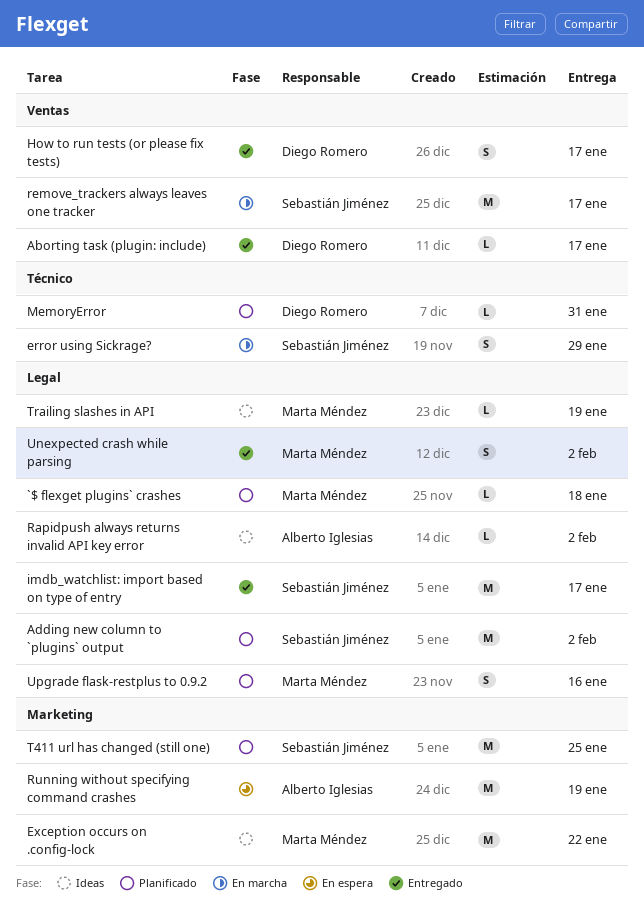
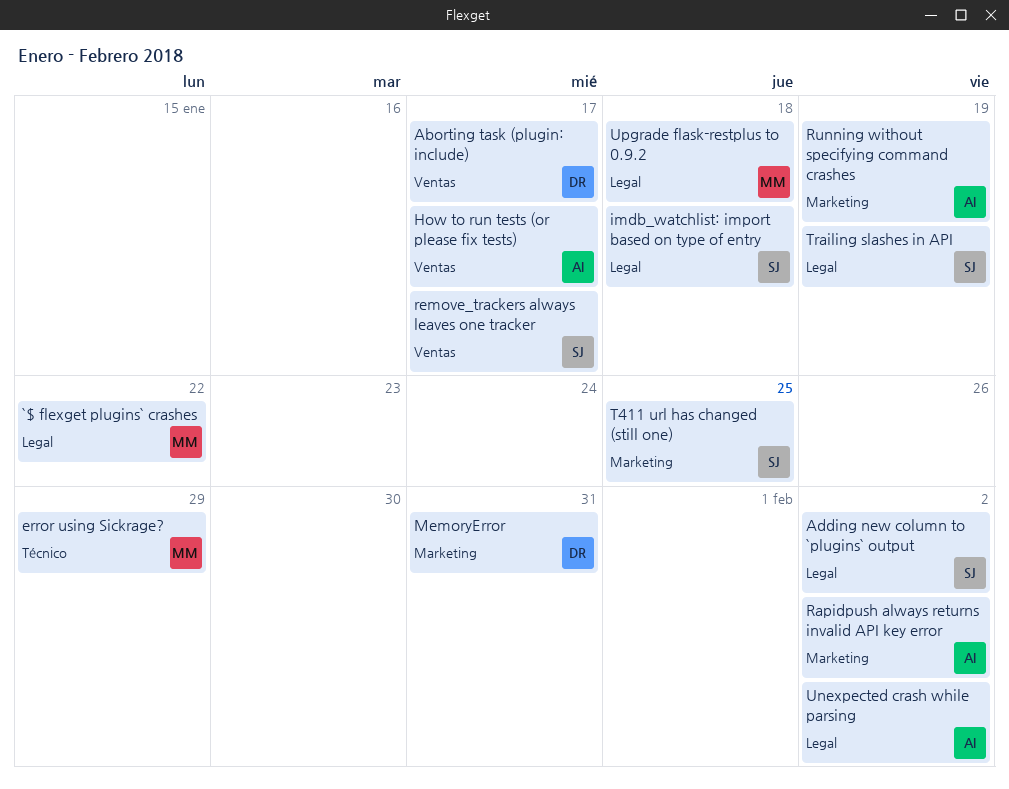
`$ flexget plugins` crashes, due: Jan 18 -> Jan 22
error using Sickrage?, owner: Sebastián Jiménez -> Marta Méndez
Exception occurs on .config-lock: present -> none
How to run tests (or please fix tests), owner: Diego Romero -> Alberto Iglesias
imdb_watchlist: import based on type of entry, due: Jan 17 -> Jan 18
MemoryError, label: Técnico -> Marketing
Rapidpush always returns invalid API key error, label: Legal -> Marketing
Trailing slashes in API, owner: Marta Méndez -> Sebastián Jiménez
Unexpected crash while parsing, owner: Marta Méndez -> Alberto Iglesias
Upgrade flask-restplus to 0.9.2, due: Jan 16 -> Jan 18

